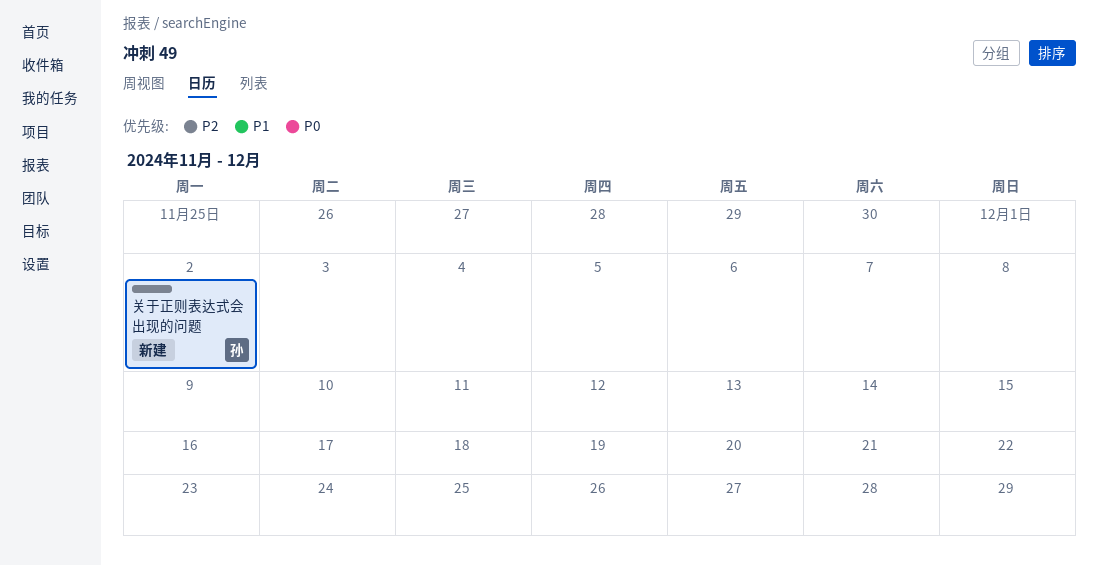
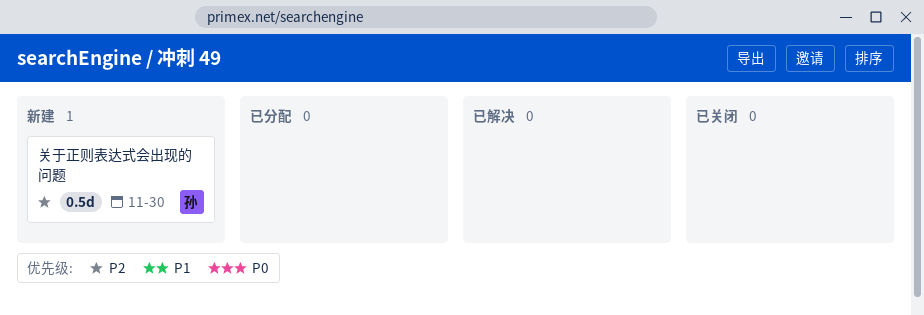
关于正则表达式会出现的问题, due: Dec 2 -> Nov 30

